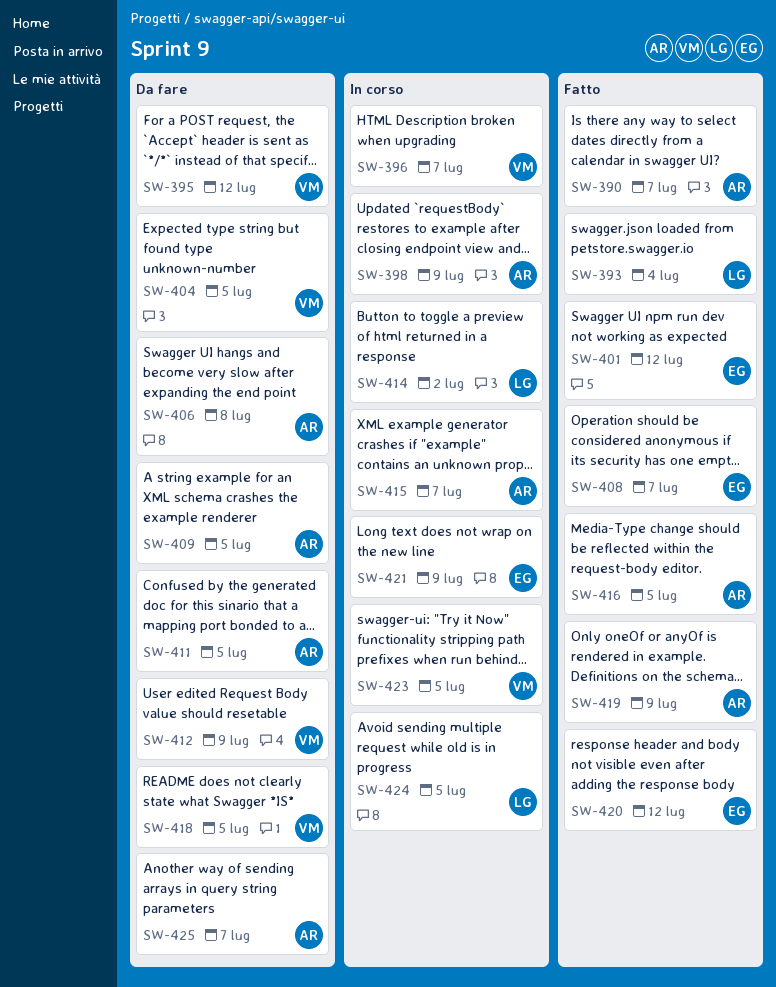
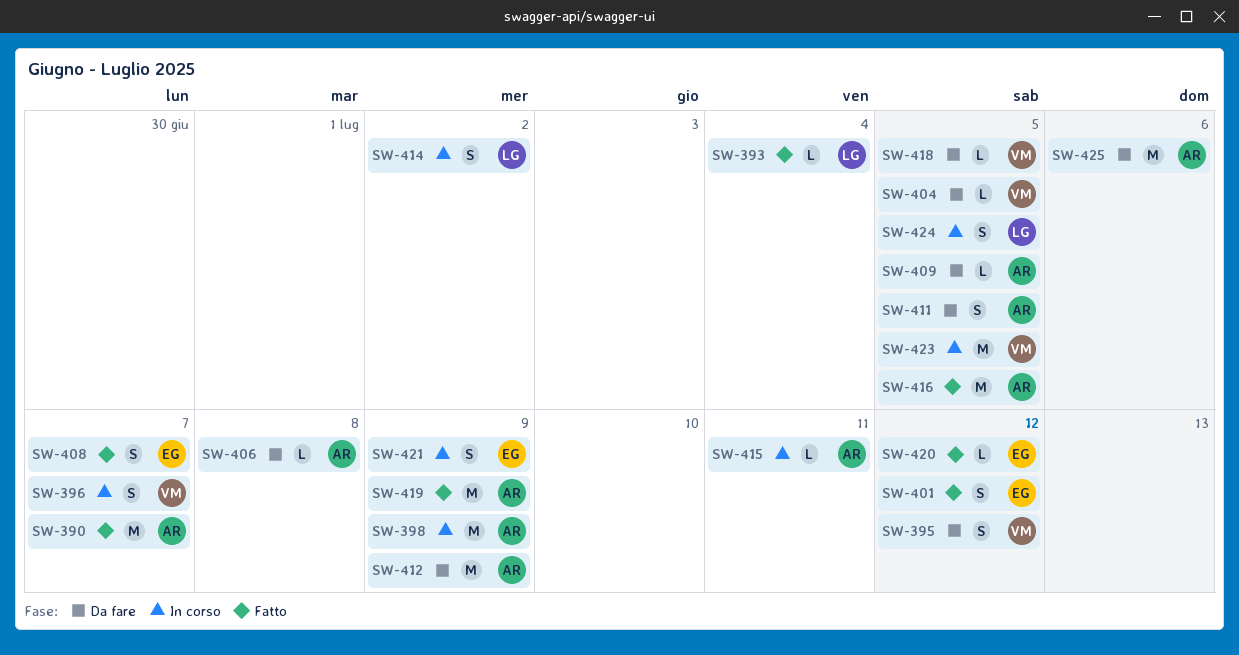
SW-412, owner: VM -> AR
SW-415, due: Jul 7 -> Jul 11
SW-425, due: Jul 7 -> Jul 6

